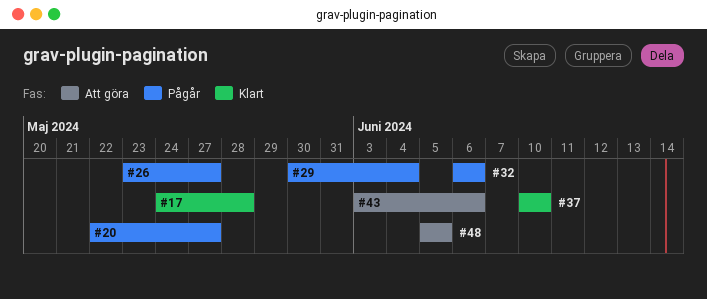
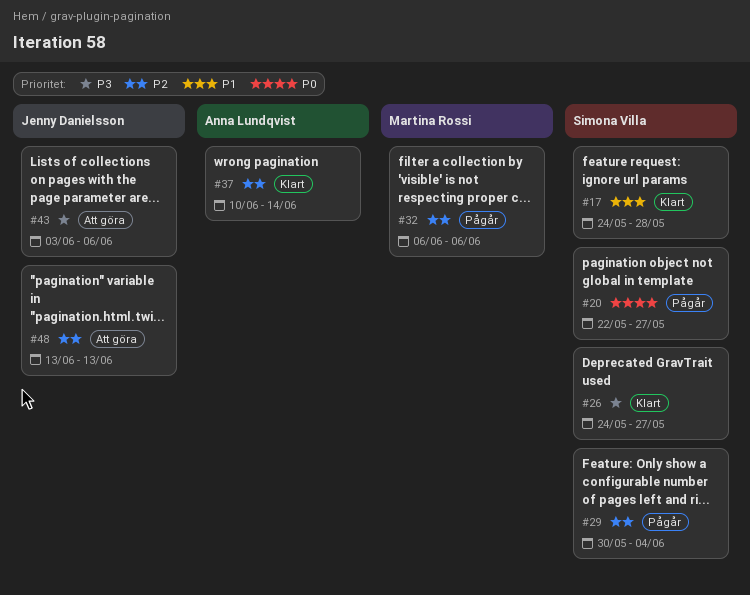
#26, status: Pågår -> Klart
#26, start: May 23 -> May 24
#37, due: Jun 10 -> Jun 14
#48, start: Jun 5 -> Jun 13
#48, due: Jun 5 -> Jun 13

